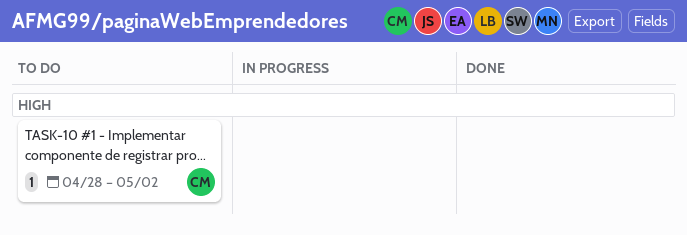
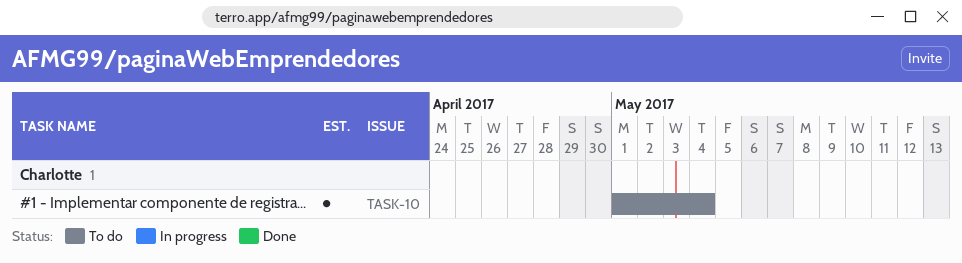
TASK-10, start: Apr 28 -> May 1
TASK-10, due: May 2 -> May 4

